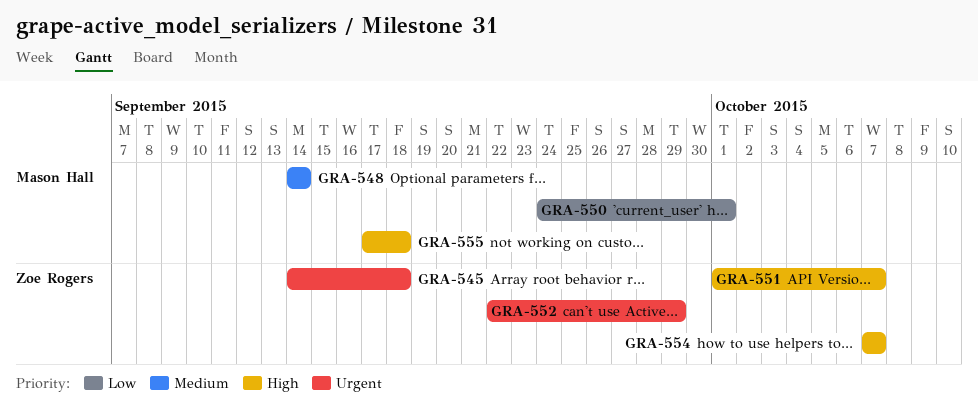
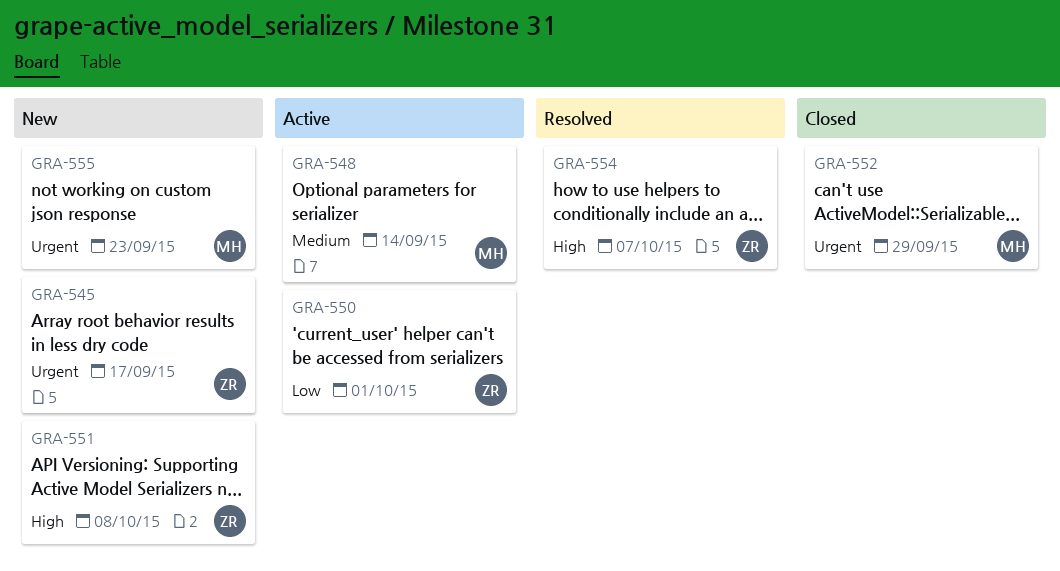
GRA-545, due: Sep 18 -> Sep 17
GRA-550, owner: Mason Hall -> Zoe Rogers
GRA-551, due: Oct 7 -> Oct 8
GRA-552, owner: Zoe Rogers -> Mason Hall
GRA-555, priority: High -> Urgent
GRA-555, due: Sep 18 -> Sep 23

